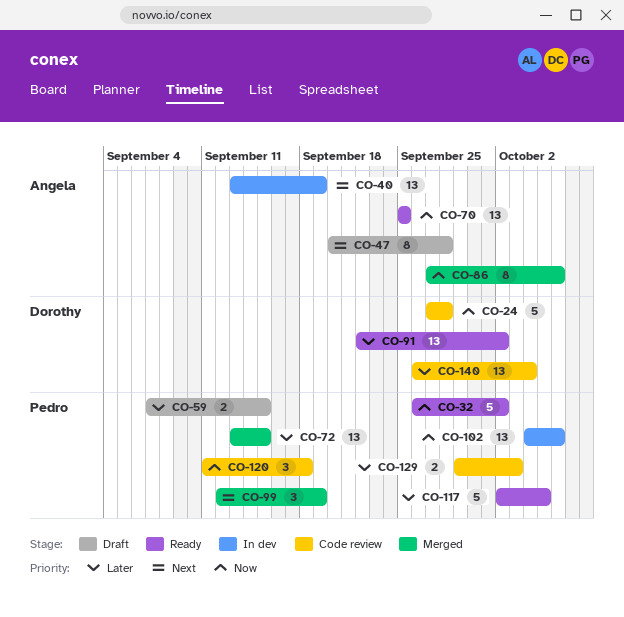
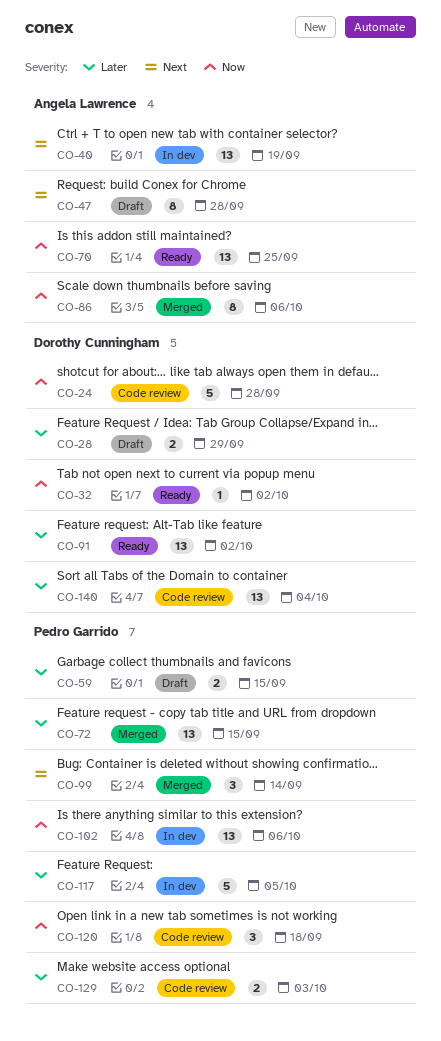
CO-28: none -> present
CO-32, owner: Pedro Garrido -> Dorothy Cunningham
CO-32, estimate: 5 -> 1
CO-99, due: Sep 19 -> Sep 14
CO-117, status: Ready -> In dev

